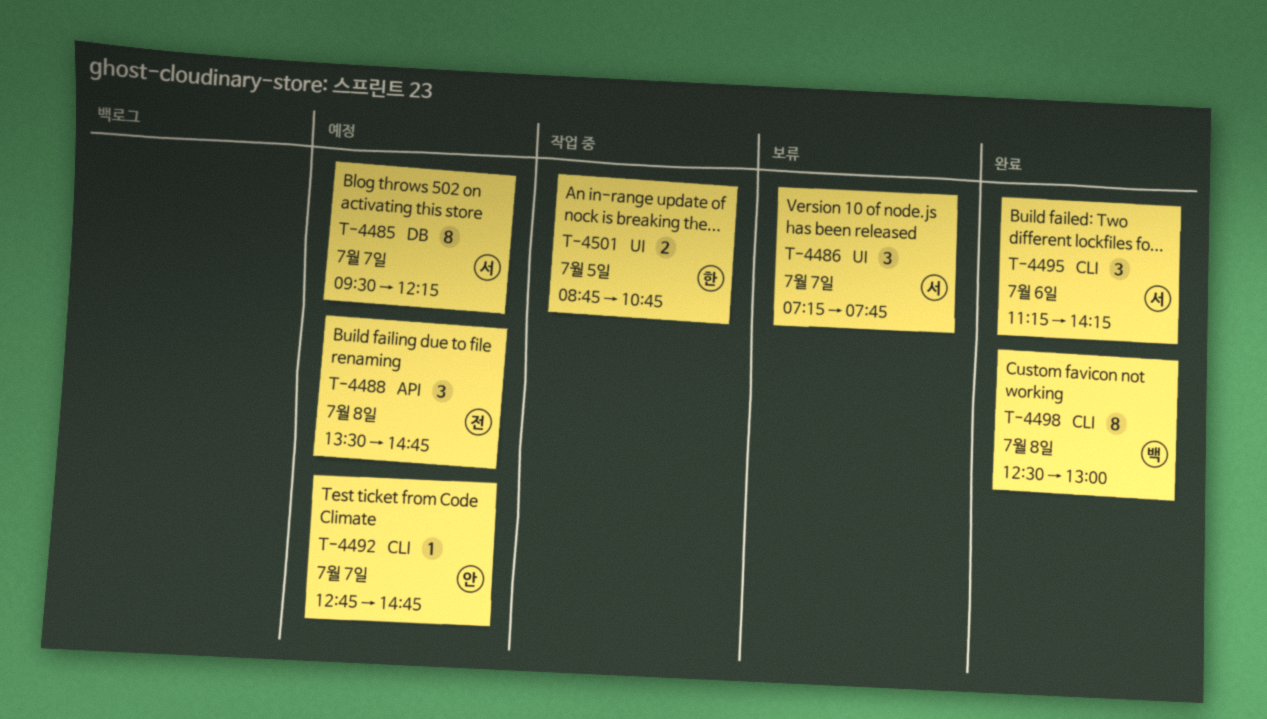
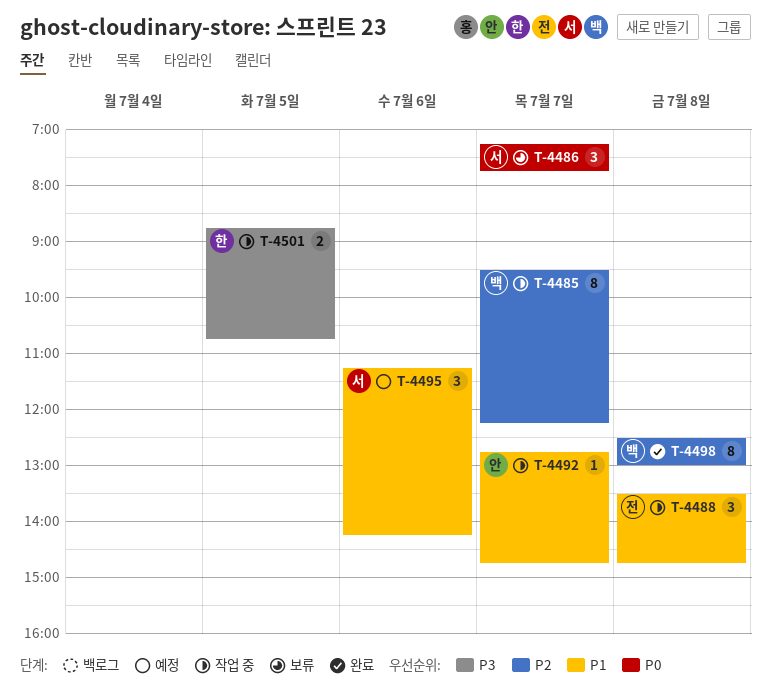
T-4485, status: 예정 -> 작업 중
T-4485, owner: 서 -> 백
T-4488, status: 예정 -> 작업 중
T-4492, status: 예정 -> 작업 중
T-4495, status: 완료 -> 예정

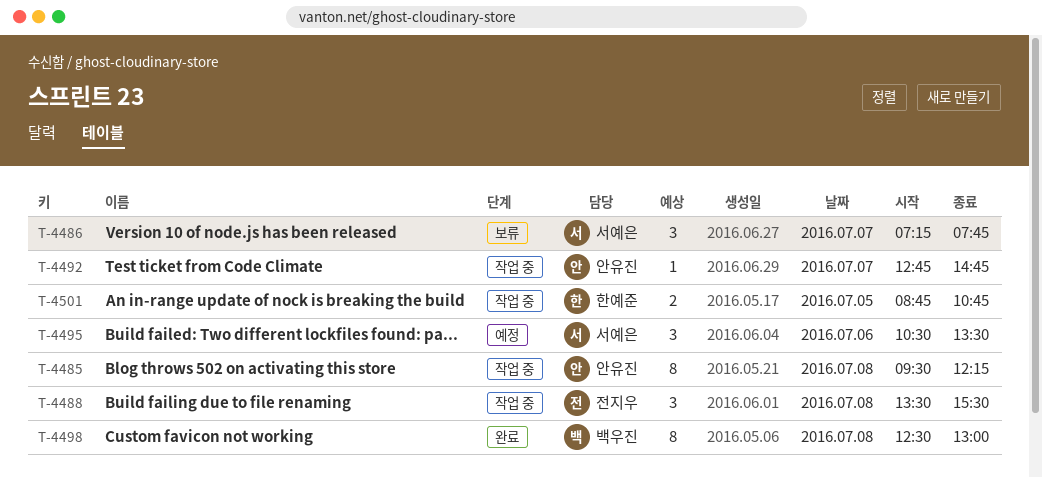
T-4485, owner: 백우진 -> 안유진
T-4485, day: Jul 7 -> Jul 8
T-4488, ends: 14:45 -> 15:30
T-4495, begins: 11:15 -> 10:30
T-4495, ends: 14:15 -> 13:30

